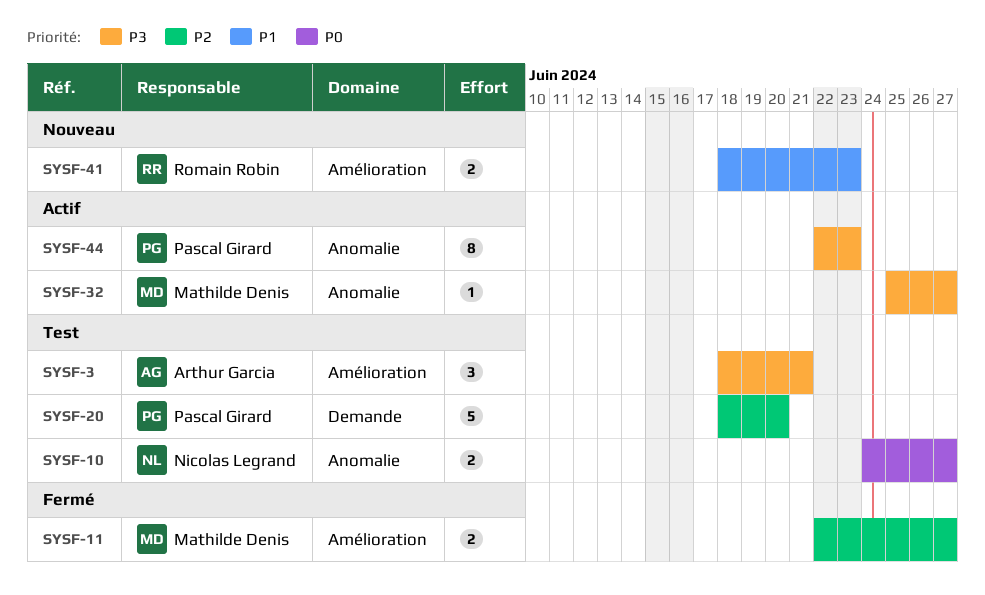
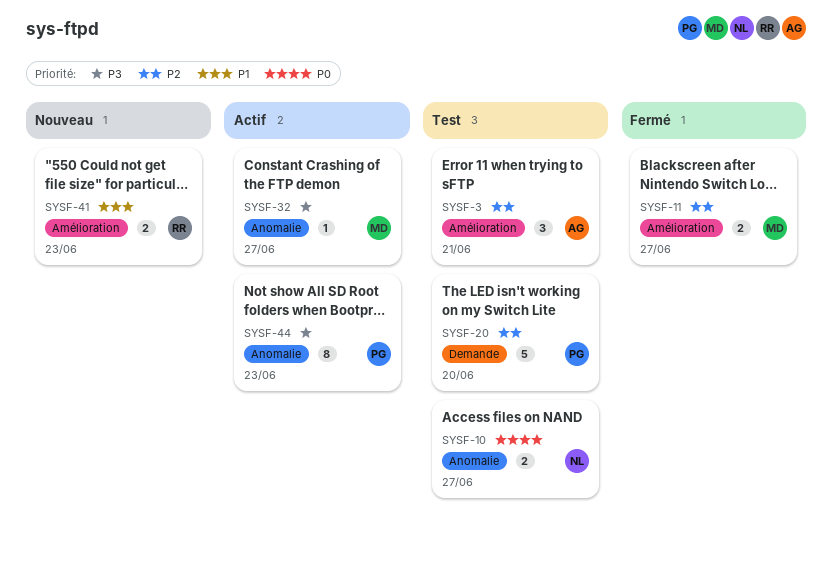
SYSF-3, priority: P3 -> P2

